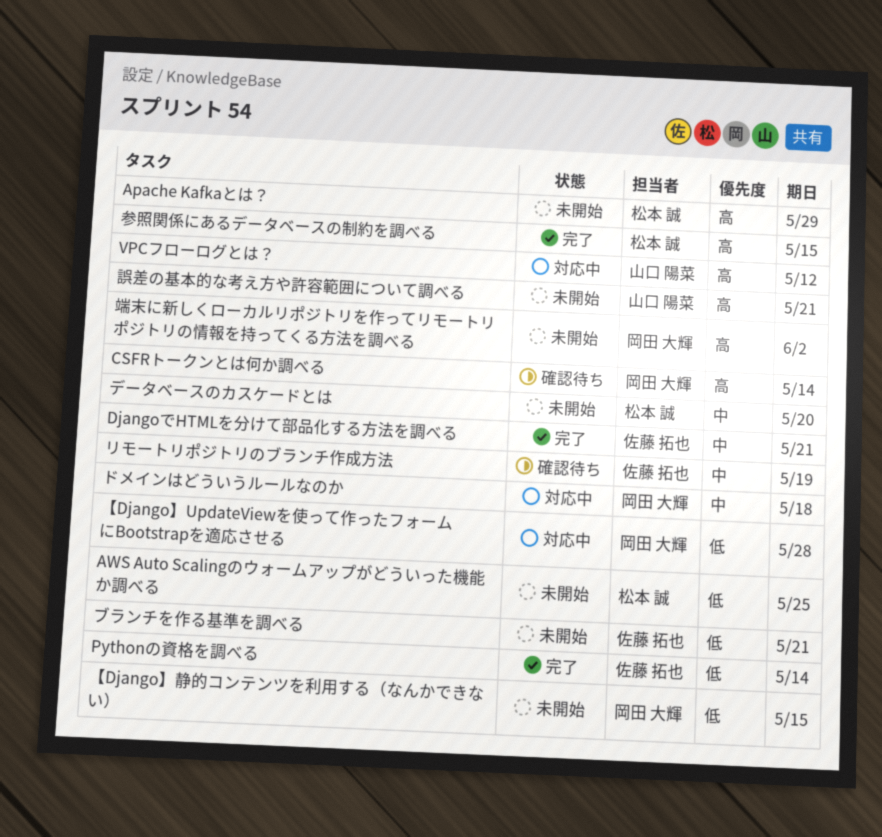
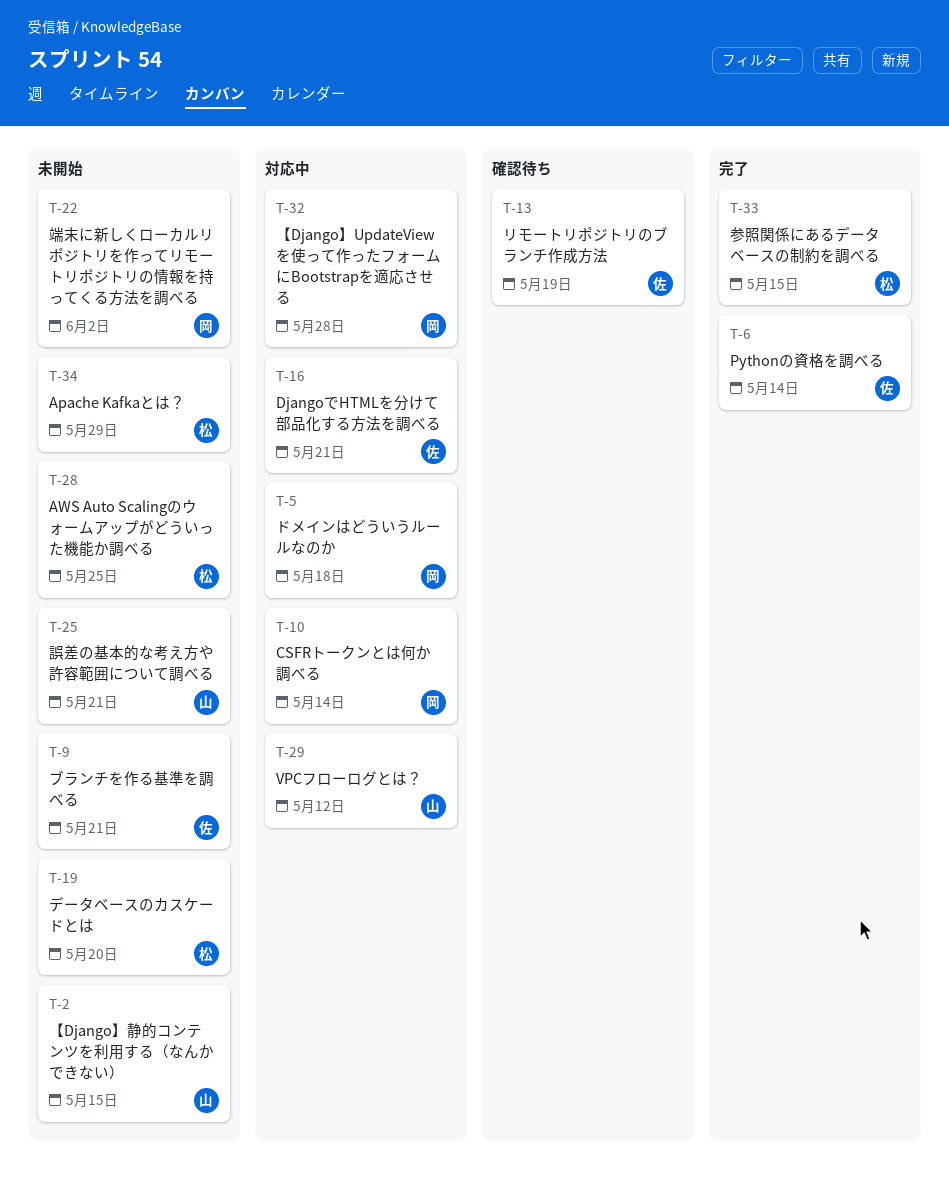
CSFRトークンとは何か調べる, status: 確認待ち -> 対応中
DjangoでHTMLを分けて部品化する方法を調べる, status: 完了 -> 対応中
【Django】静的コンテンツを利用する（なんかできない）, owner: 岡田 大輝 -> 山口 陽菜

